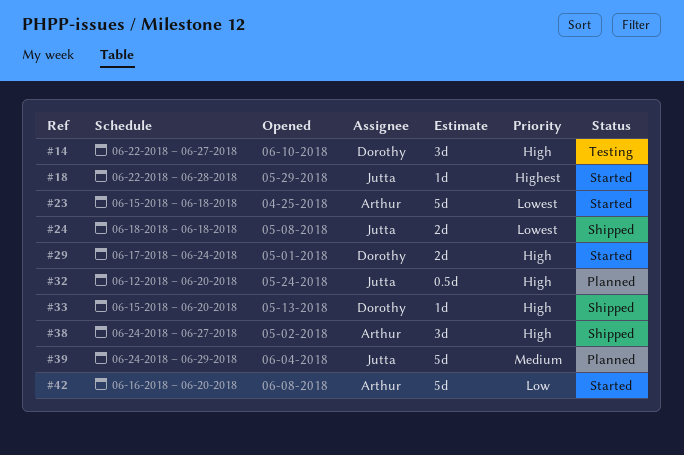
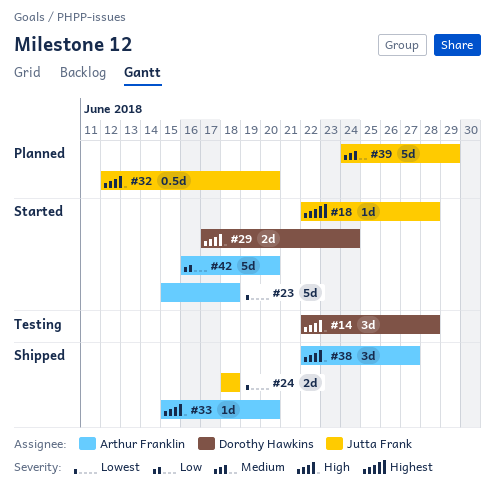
#14, due: Jun 27 -> Jun 28
#33, owner: Dorothy Hawkins -> Arthur Franklin
#38, start: Jun 24 -> Jun 22

